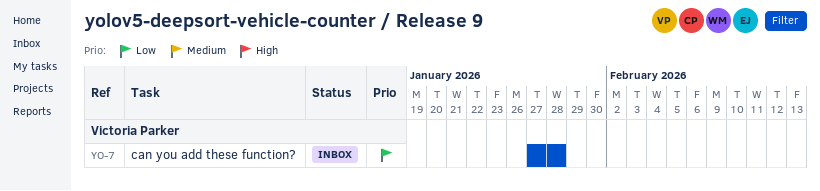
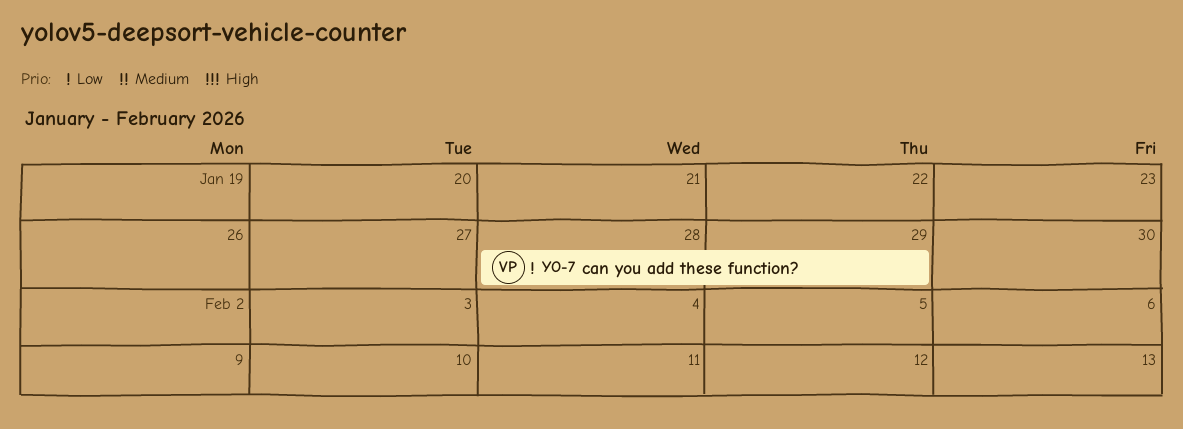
YO-7, start: Jan 27 -> Jan 28
YO-7, due: Jan 28 -> Jan 29

